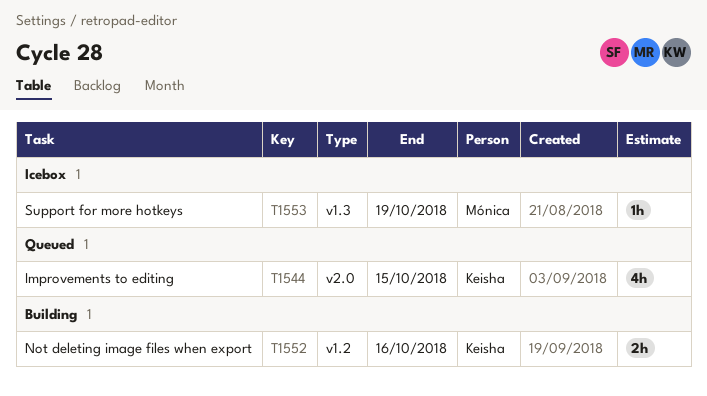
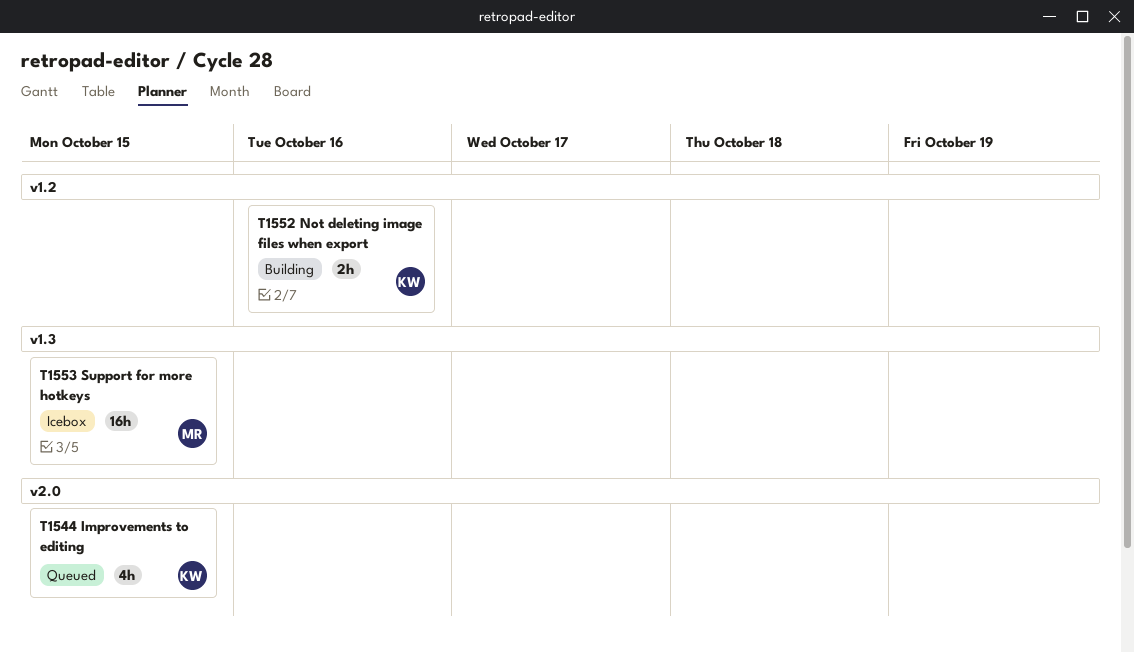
T1553, estimate: 1h -> 16h
T1553, due: Oct 19 -> Oct 15

